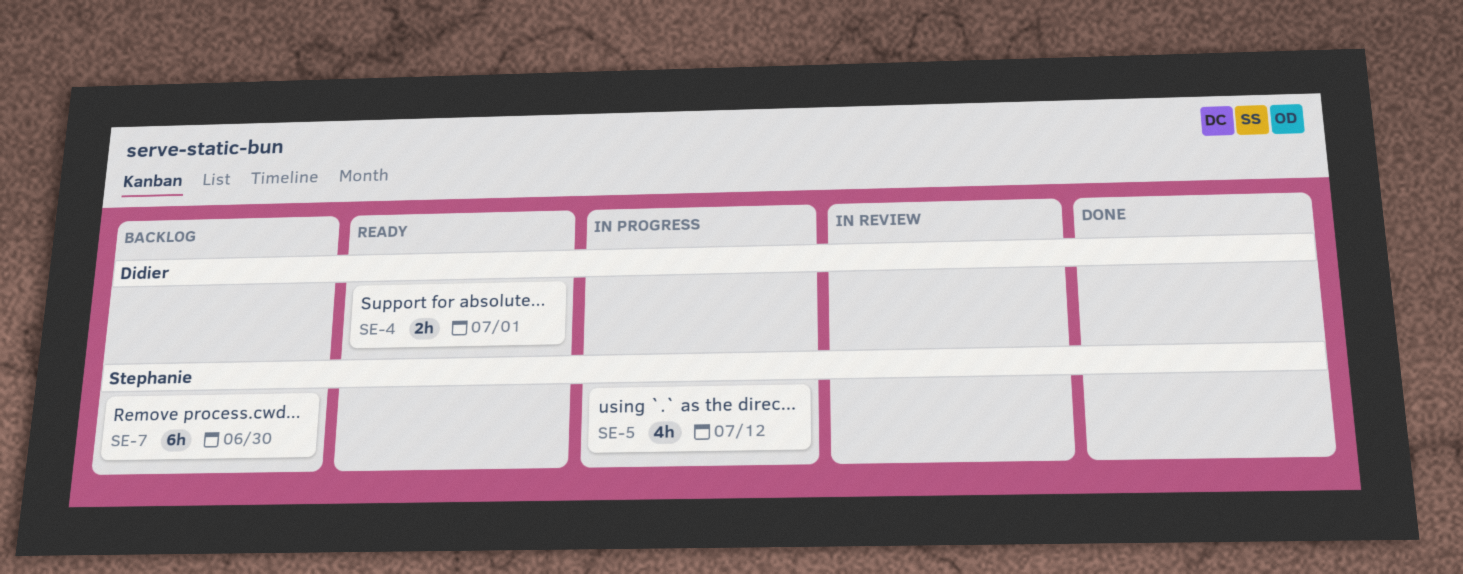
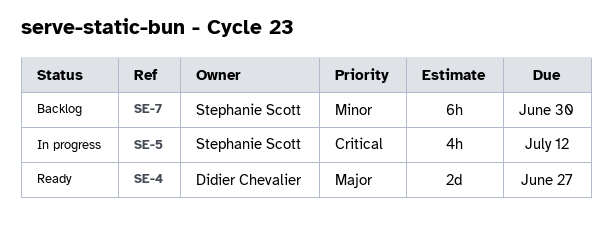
SE-4, estimate: 2h -> 2d
SE-4, due: Jul 1 -> Jun 27

